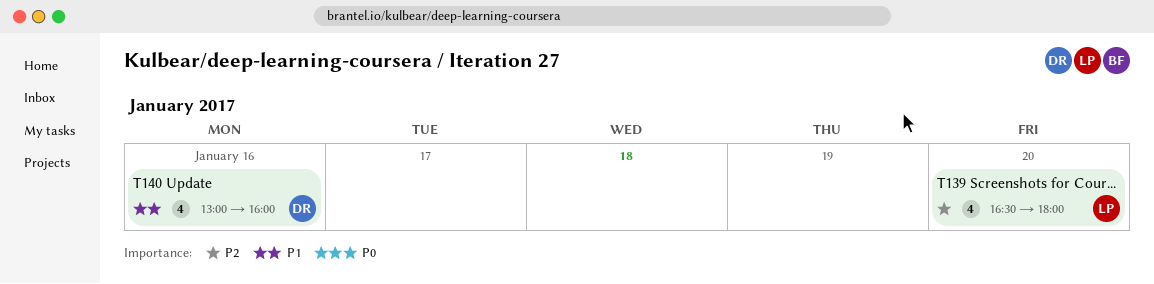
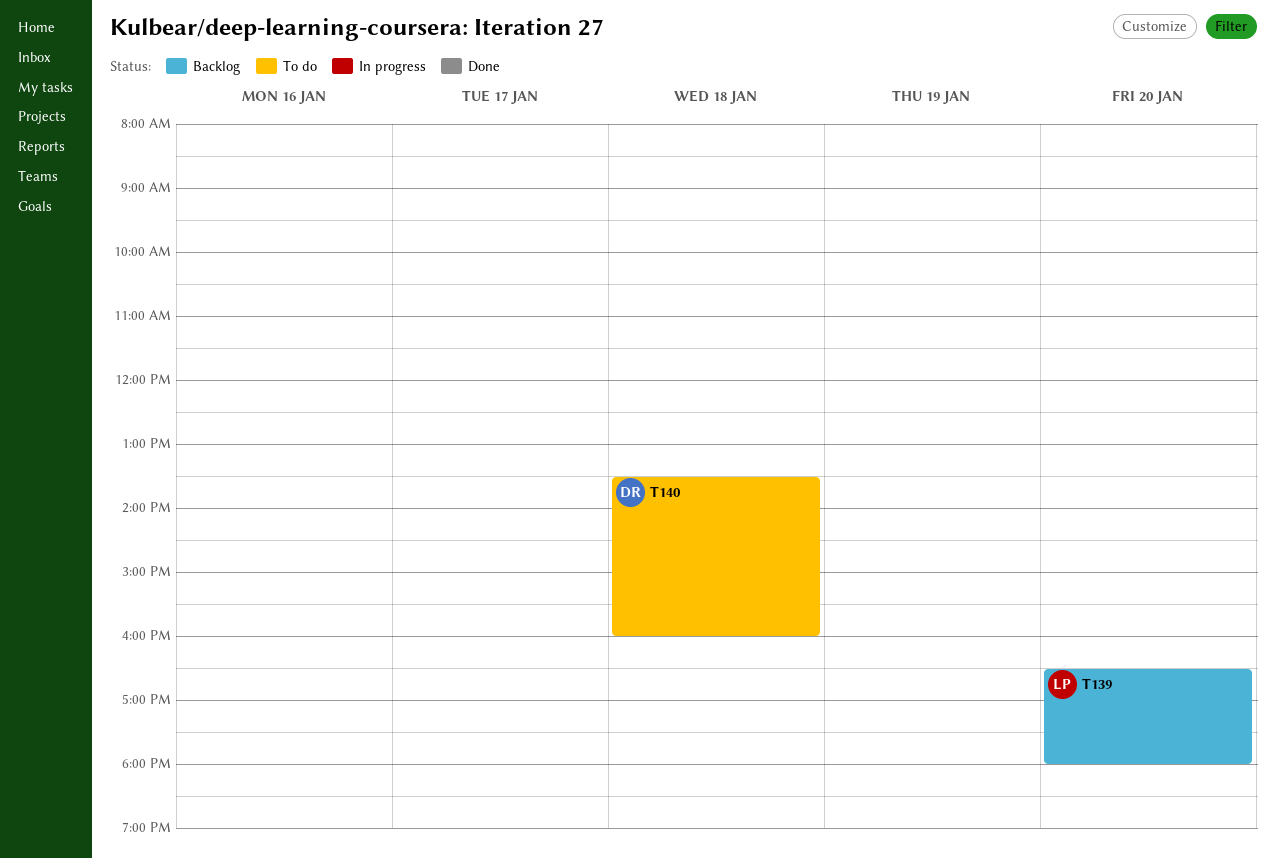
T140, day: Jan 16 -> Jan 18
T140, begins: 13:00 -> 13:30

